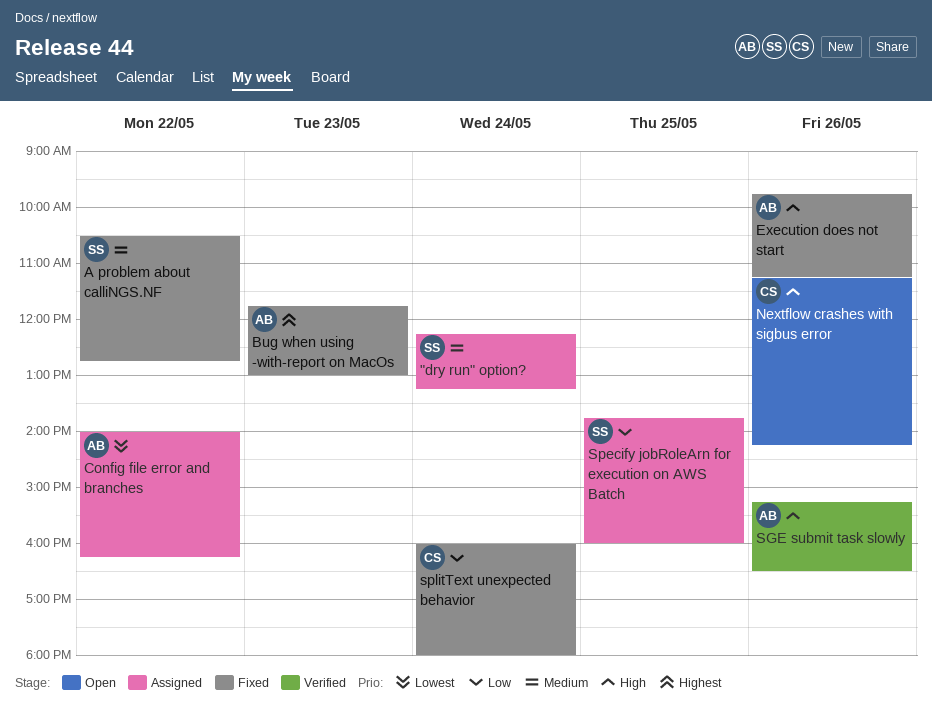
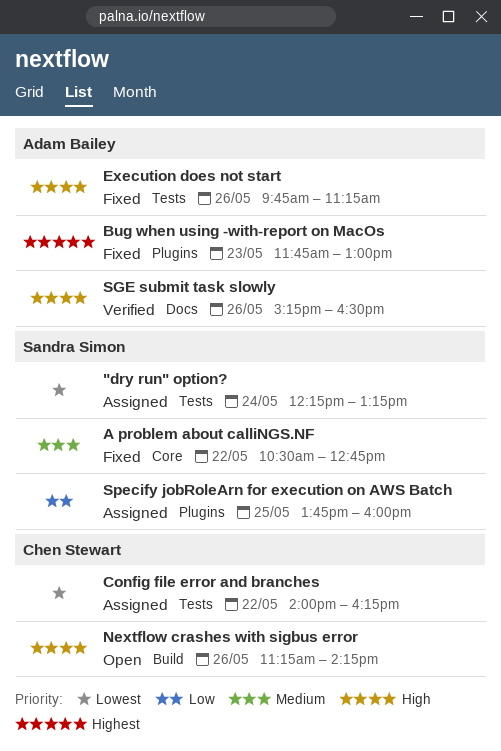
"dry run" option?, priority: Medium -> Lowest
Config file error and branches, owner: Adam Bailey -> Chen Stewart
splitText unexpected behavior: present -> none

